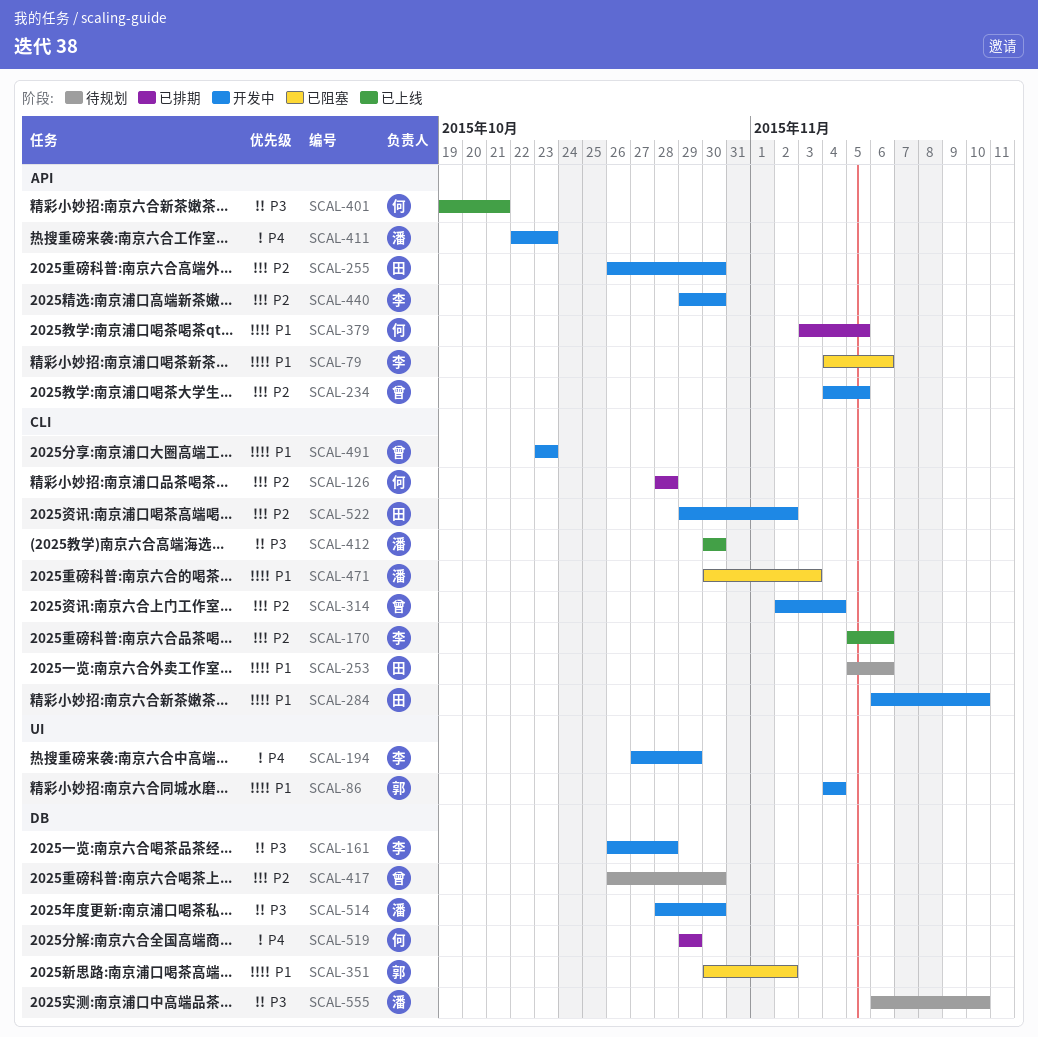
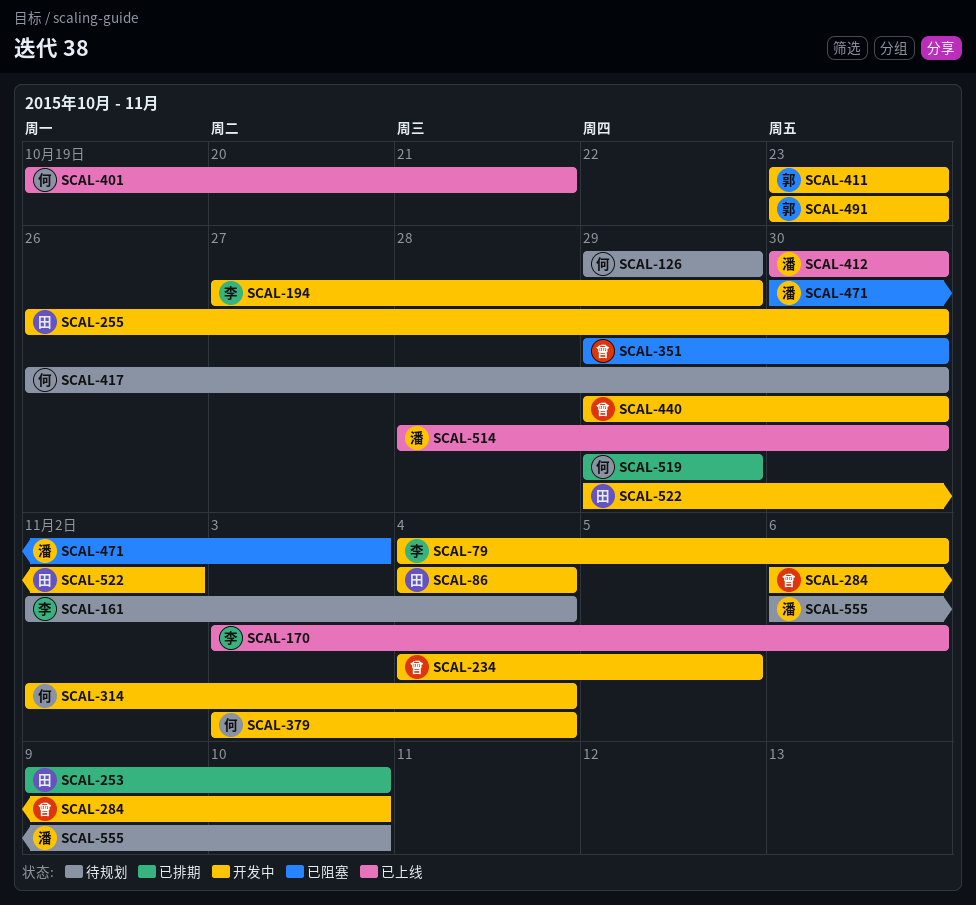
SCAL-79, status: 已阻塞 -> 开发中
SCAL-86, owner: 郭 -> 田
SCAL-126, status: 已排期 -> 待规划
SCAL-126, start: Oct 28 -> Oct 29
SCAL-126, due: Oct 28 -> Oct 29
SCAL-161, status: 开发中 -> 待规划
SCAL-161, start: Oct 26 -> Nov 2
SCAL-161, due: Oct 28 -> Nov 4
SCAL-170, start: Nov 5 -> Nov 3
SCAL-253, status: 待规划 -> 已排期
SCAL-253, start: Nov 5 -> Nov 9
SCAL-253, due: Nov 6 -> Nov 10
SCAL-284, owner: 田 -> 曾
SCAL-314, owner: 曾 -> 何
SCAL-351, owner: 郭 -> 曾
SCAL-351, start: Oct 30 -> Oct 29
SCAL-351, due: Nov 2 -> Oct 30
SCAL-379, status: 已排期 -> 开发中
SCAL-379, due: Nov 5 -> Nov 4
SCAL-411, owner: 潘 -> 郭
SCAL-411, start: Oct 22 -> Oct 23
SCAL-417, owner: 曾 -> 何
SCAL-440, owner: 李 -> 曾
SCAL-491, owner: 曾 -> 郭
SCAL-514, status: 开发中 -> 已上线

